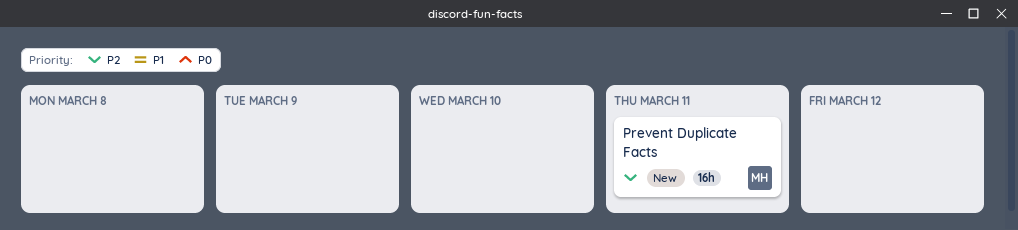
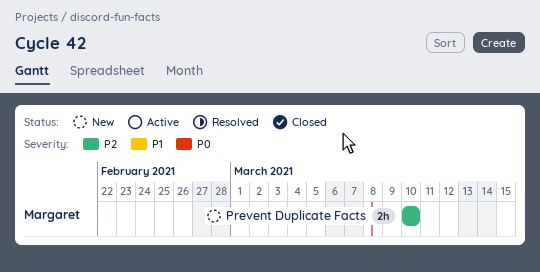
Prevent Duplicate Facts, estimate: 16h -> 2h
Prevent Duplicate Facts, due: Mar 11 -> Mar 10

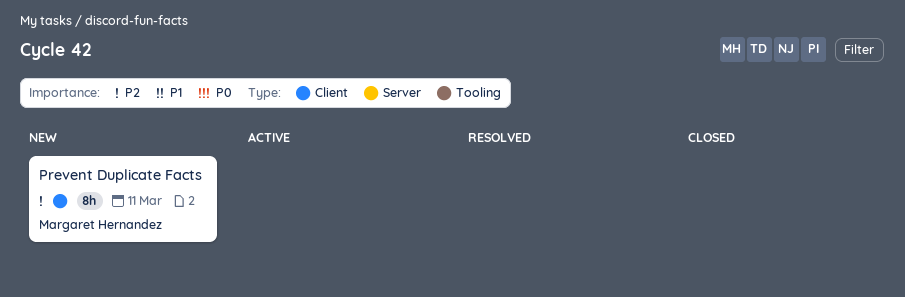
Prevent Duplicate Facts, estimate: 2h -> 8h
Prevent Duplicate Facts, due: Mar 10 -> Mar 11

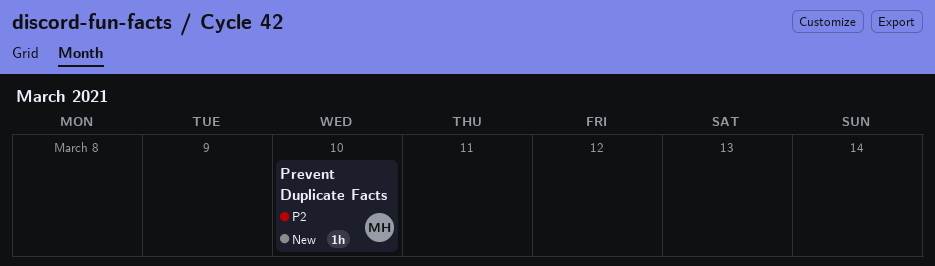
Prevent Duplicate Facts, estimate: 8h -> 1h
Prevent Duplicate Facts, due: Mar 11 -> Mar 10

